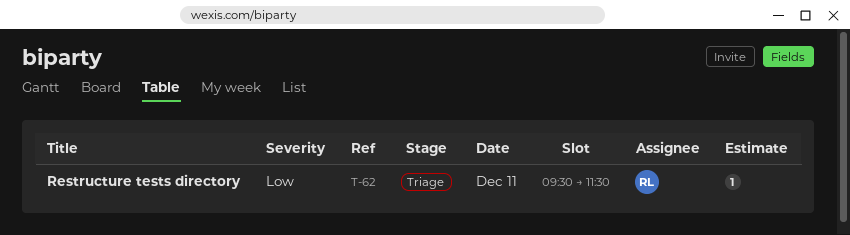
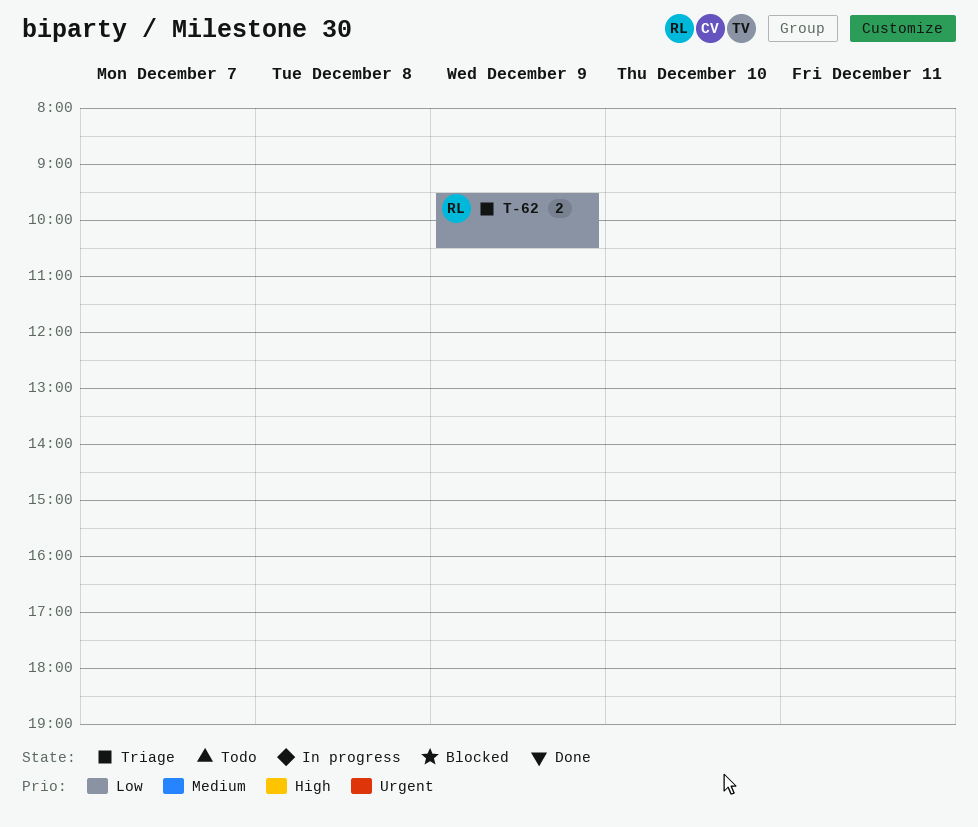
T-62, estimate: 1 -> 2
T-62, day: Dec 11 -> Dec 9
T-62, ends: 11:30 -> 10:30

